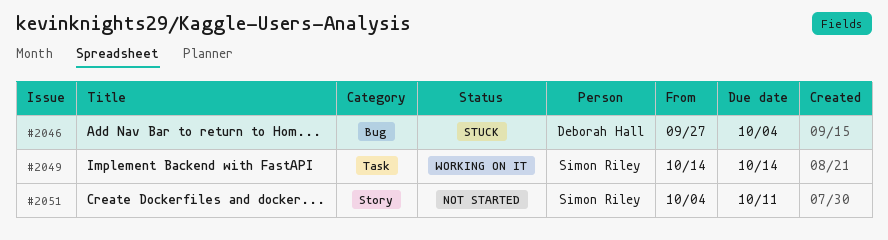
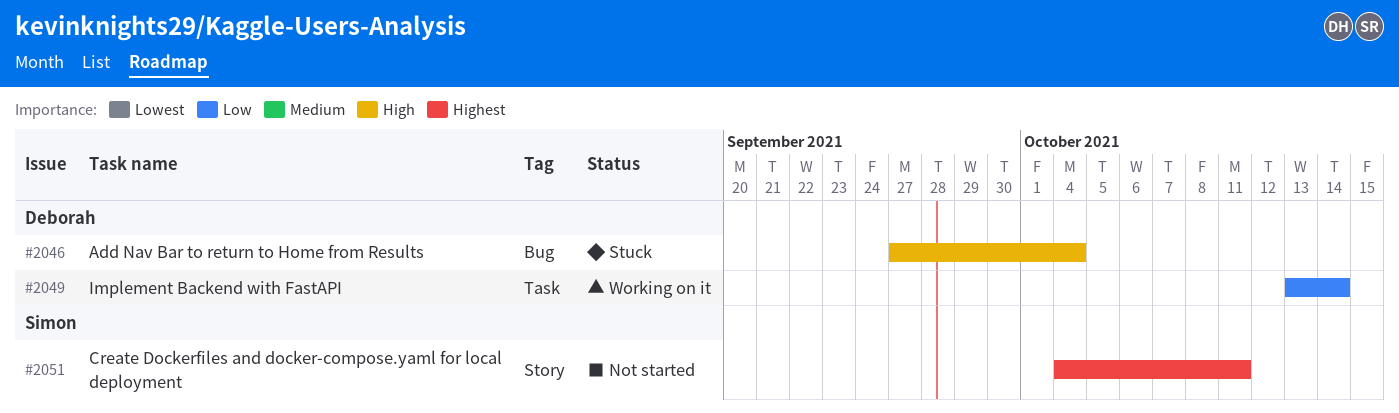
#2049, owner: Simon Riley -> Deborah Hall
#2049, start: Oct 14 -> Oct 13

